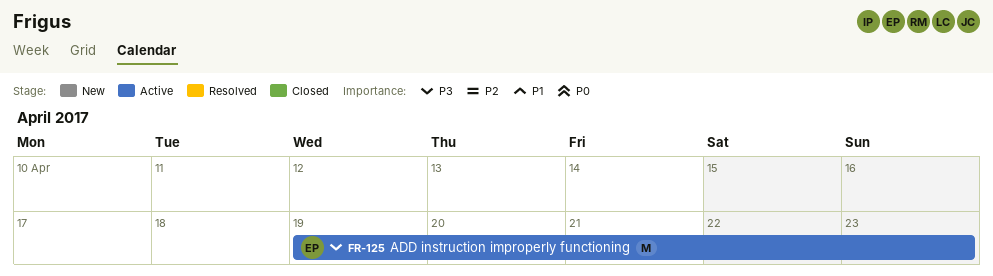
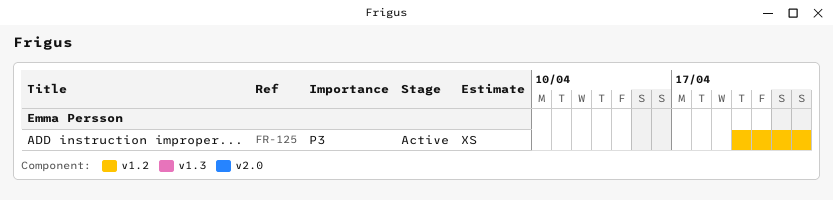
FR-125, estimate: M -> XS
FR-125, start: Apr 19 -> Apr 20

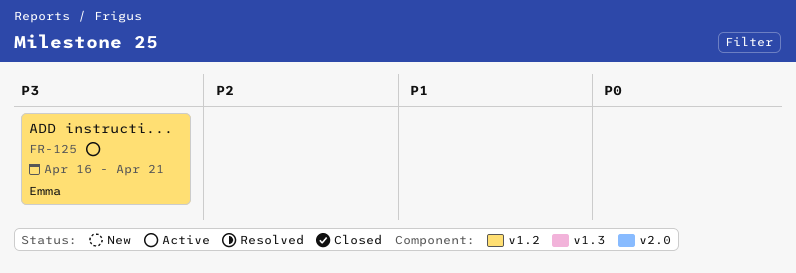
FR-125, start: Apr 20 -> Apr 16
FR-125, due: Apr 23 -> Apr 21

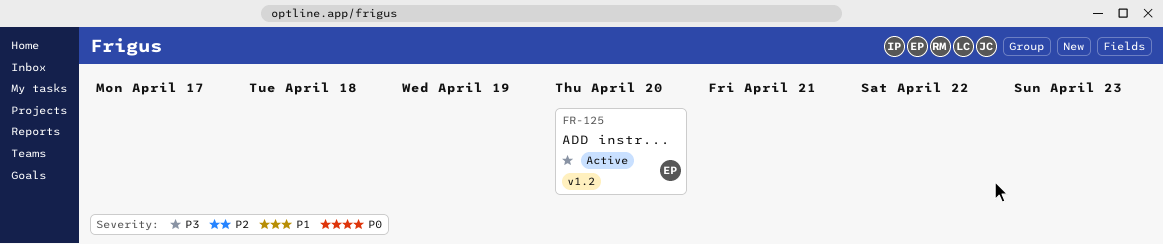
FR-125, due: Apr 21 -> Apr 20

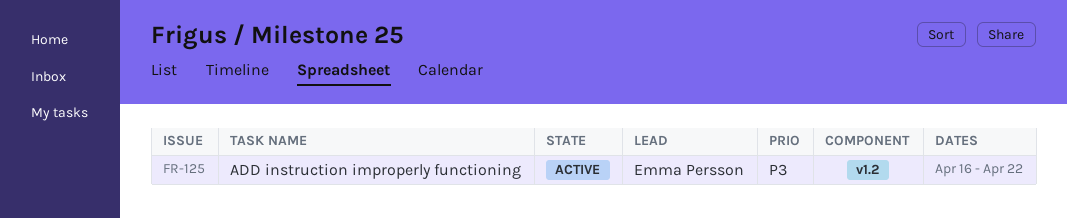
FR-125, due: Apr 20 -> Apr 22

